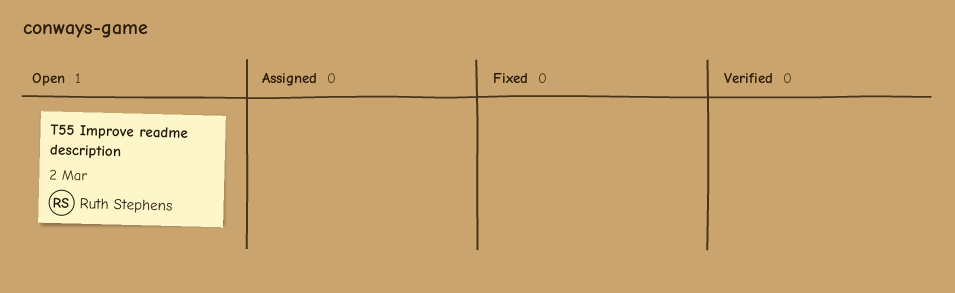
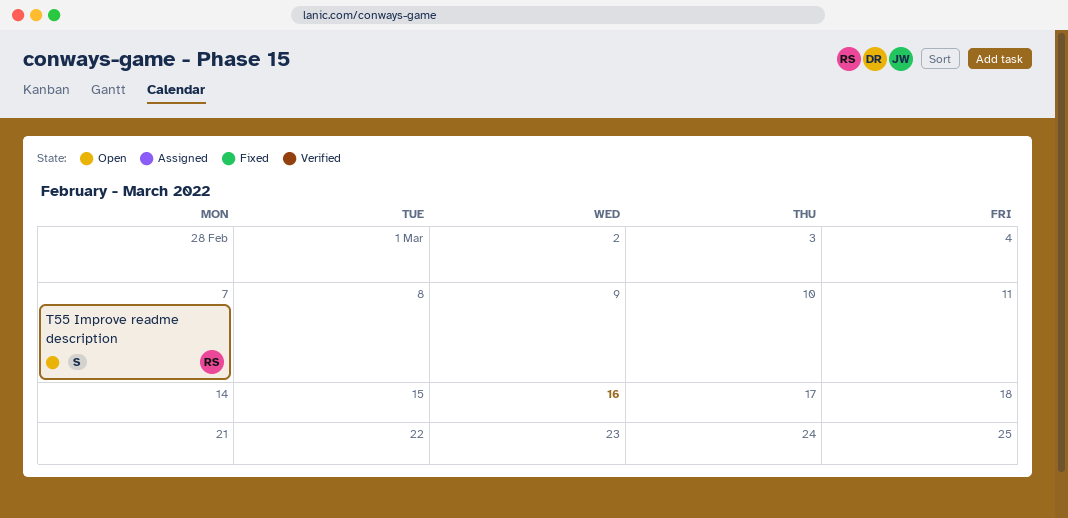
T55, due: Mar 2 -> Mar 7

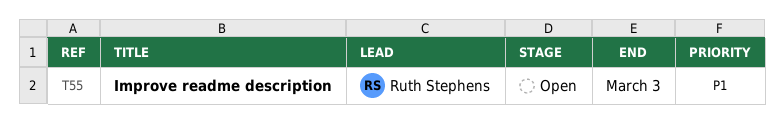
T55, due: Mar 7 -> Mar 3

